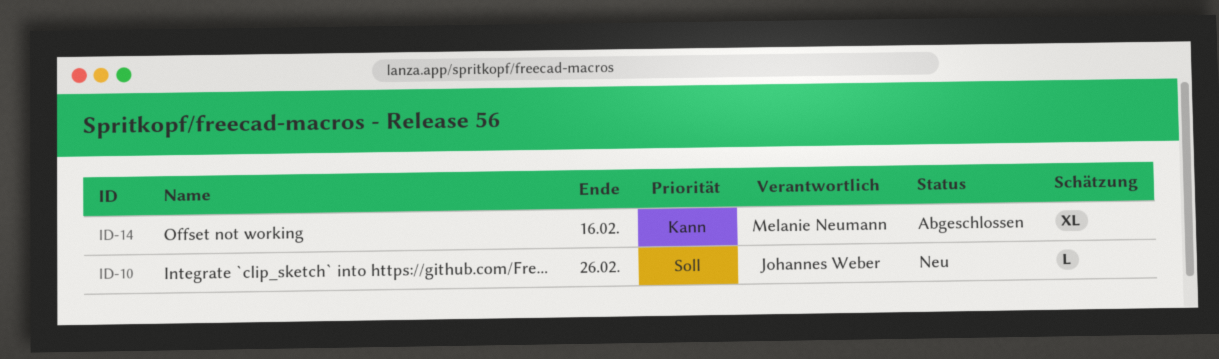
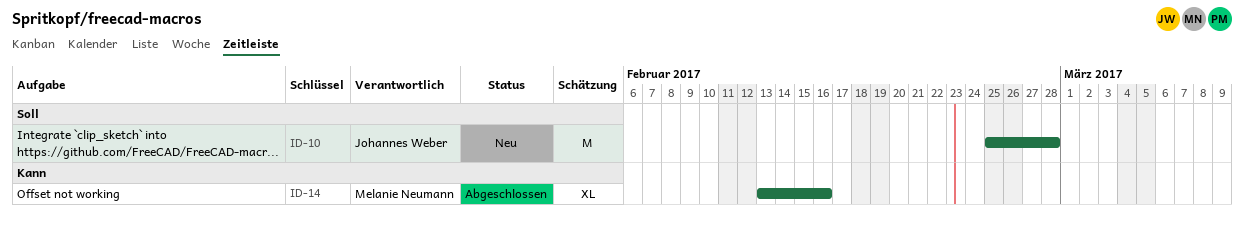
ID-10, estimate: L -> M
ID-10, due: Feb 26 -> Feb 28

